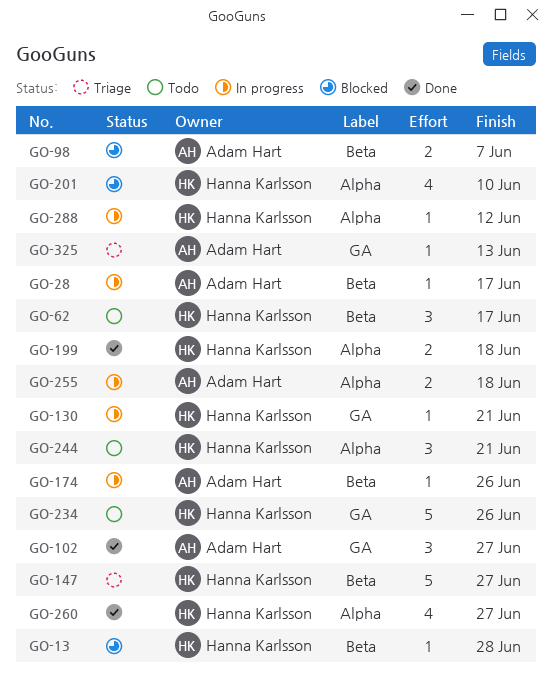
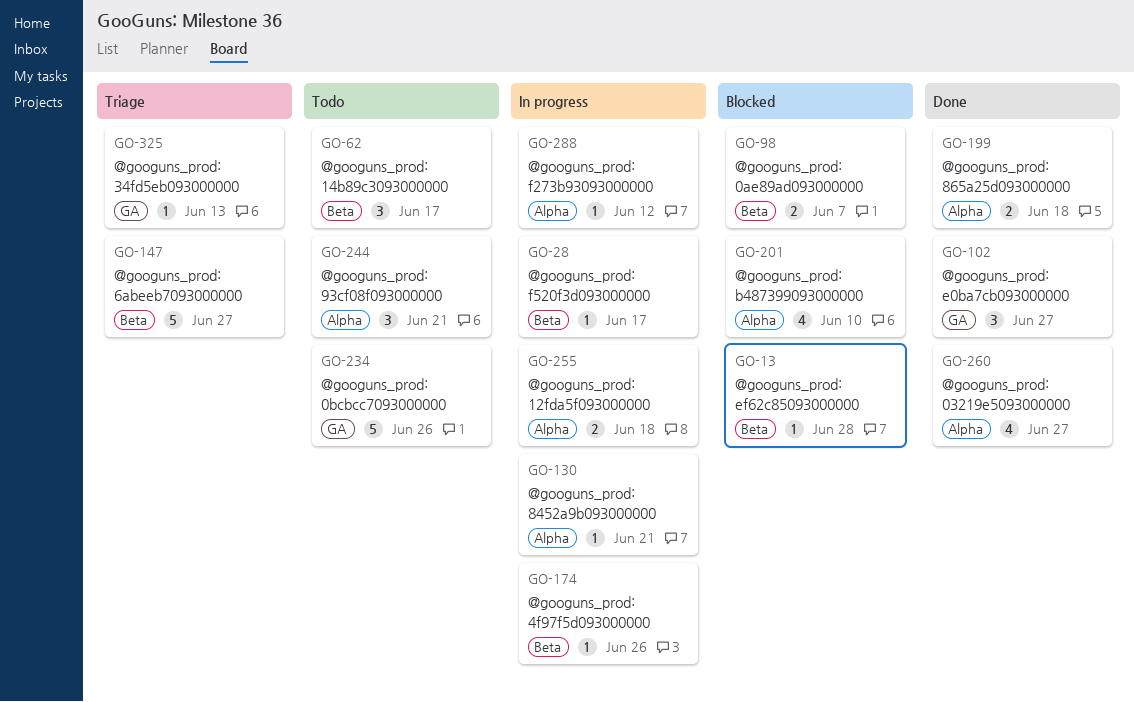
GO-130, label: GA -> Alpha

